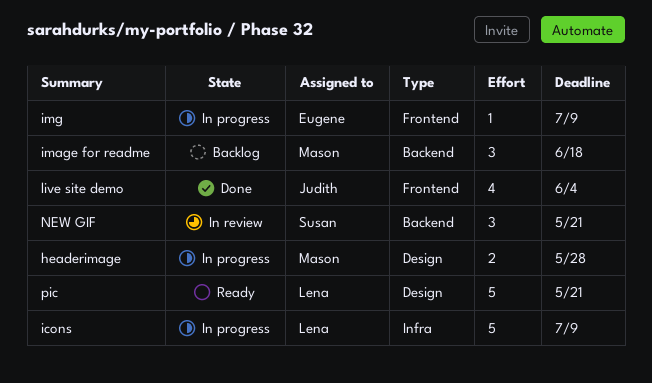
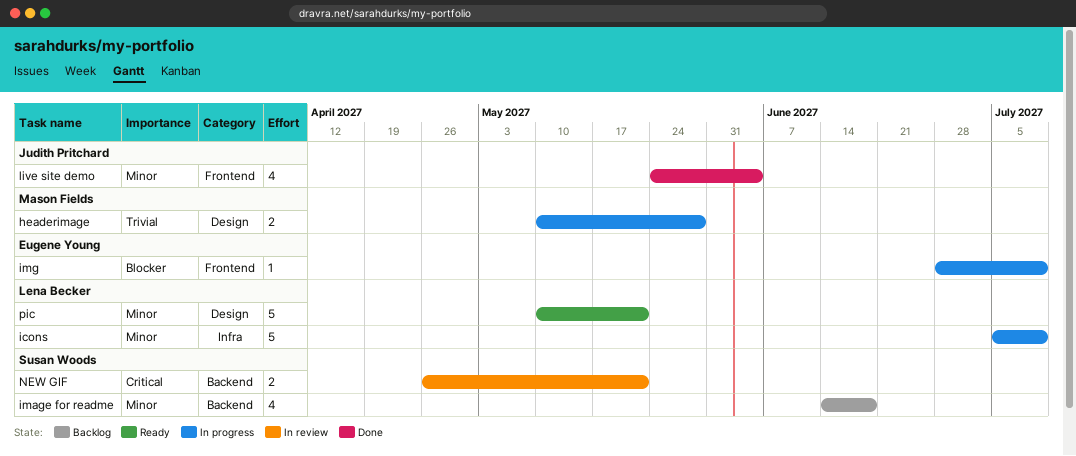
image for readme, owner: Mason Fields -> Susan Woods
image for readme, estimate: 3 -> 4
NEW GIF, estimate: 3 -> 2

